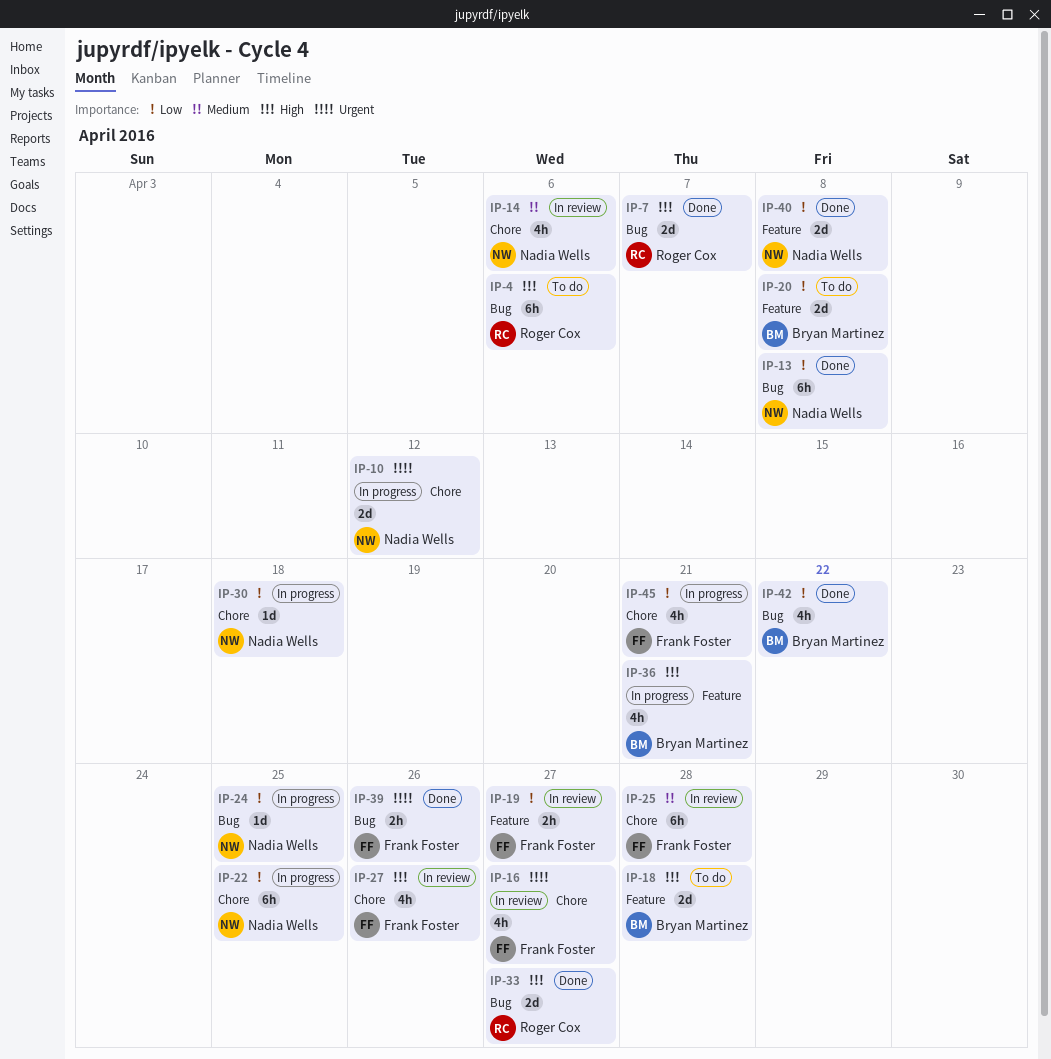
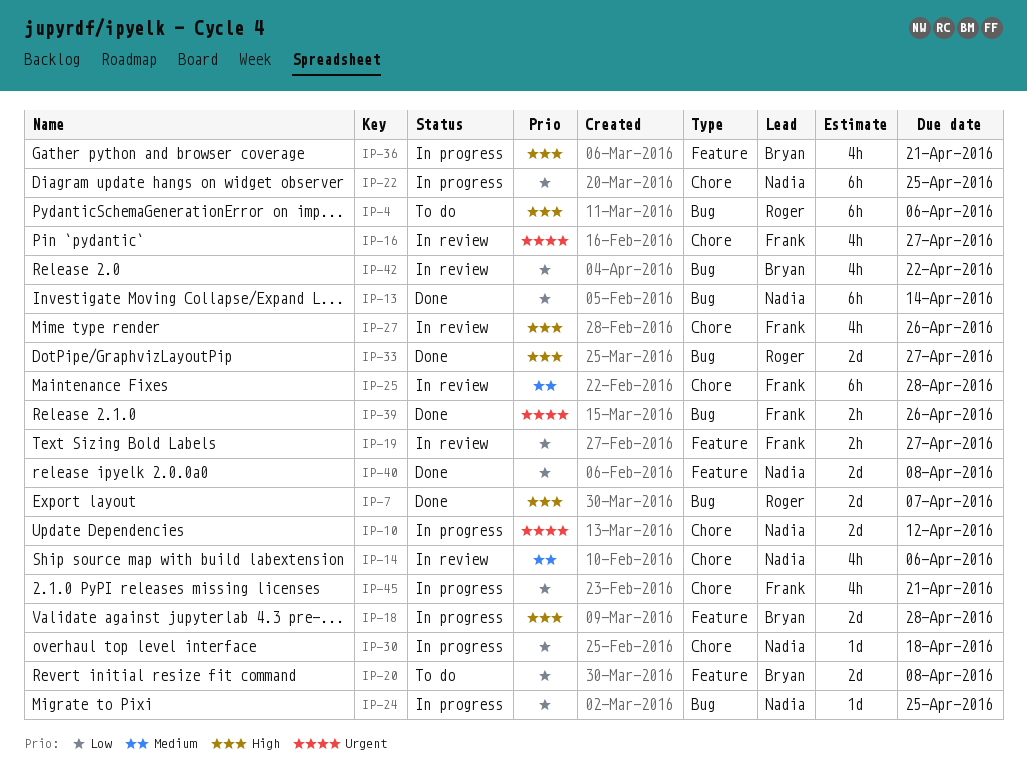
IP-13, due: Apr 8 -> Apr 14
IP-18, status: To do -> In progress
IP-42, status: Done -> In review

